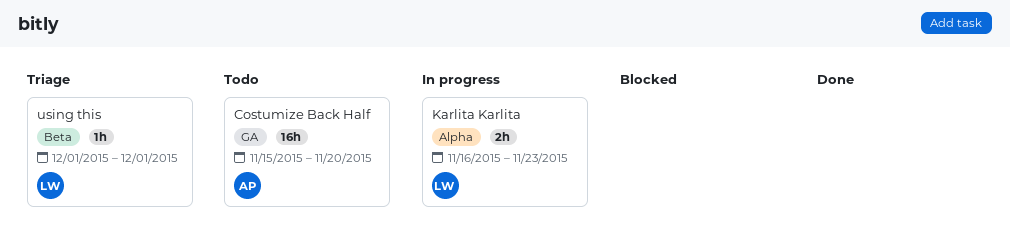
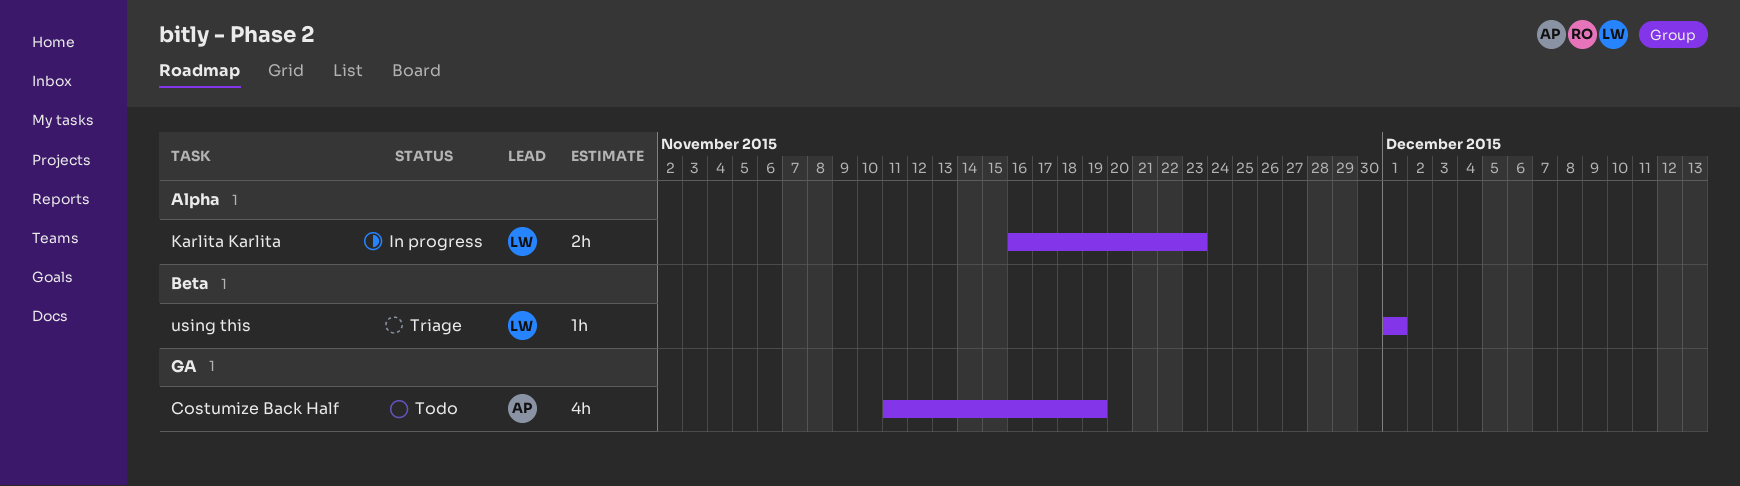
Costumize Back Half, estimate: 16h -> 4h
Costumize Back Half, start: Nov 15 -> Nov 11
Costumize Back Half, due: Nov 20 -> Nov 19

